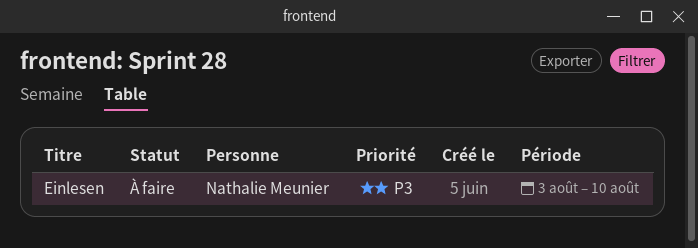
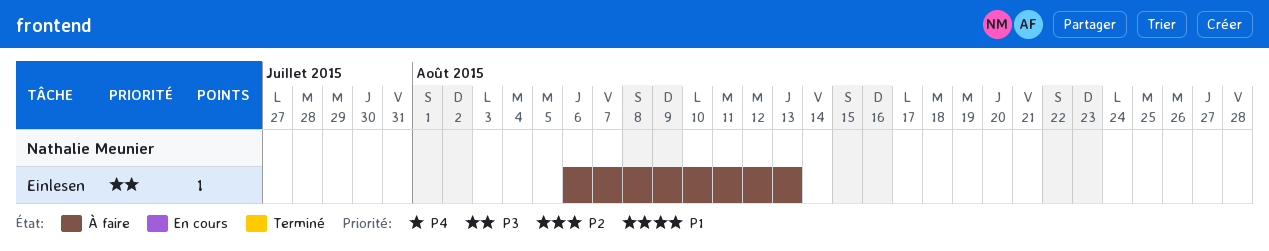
Einlesen, start: Aug 3 -> Aug 6
Einlesen, due: Aug 10 -> Aug 13

